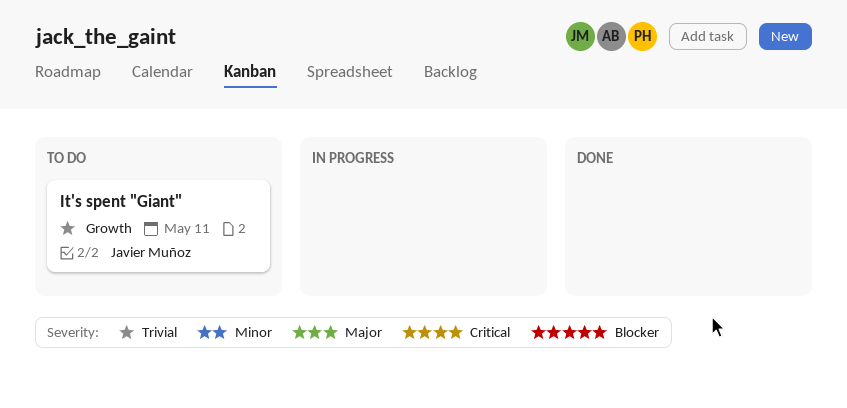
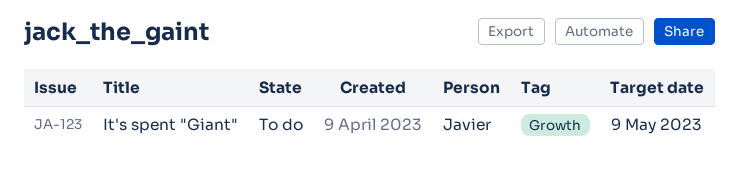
It's spent "Giant", due: May 11 -> May 9

